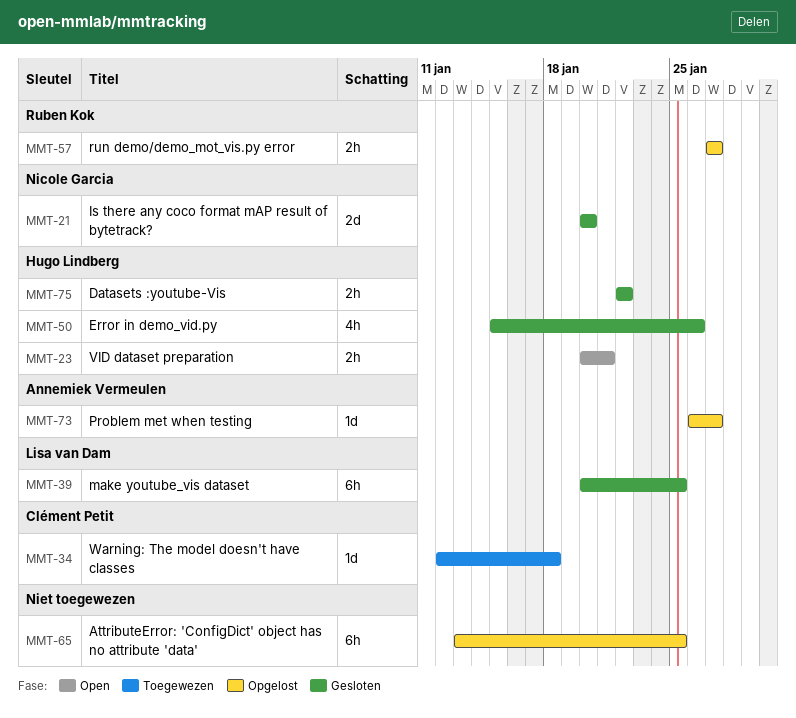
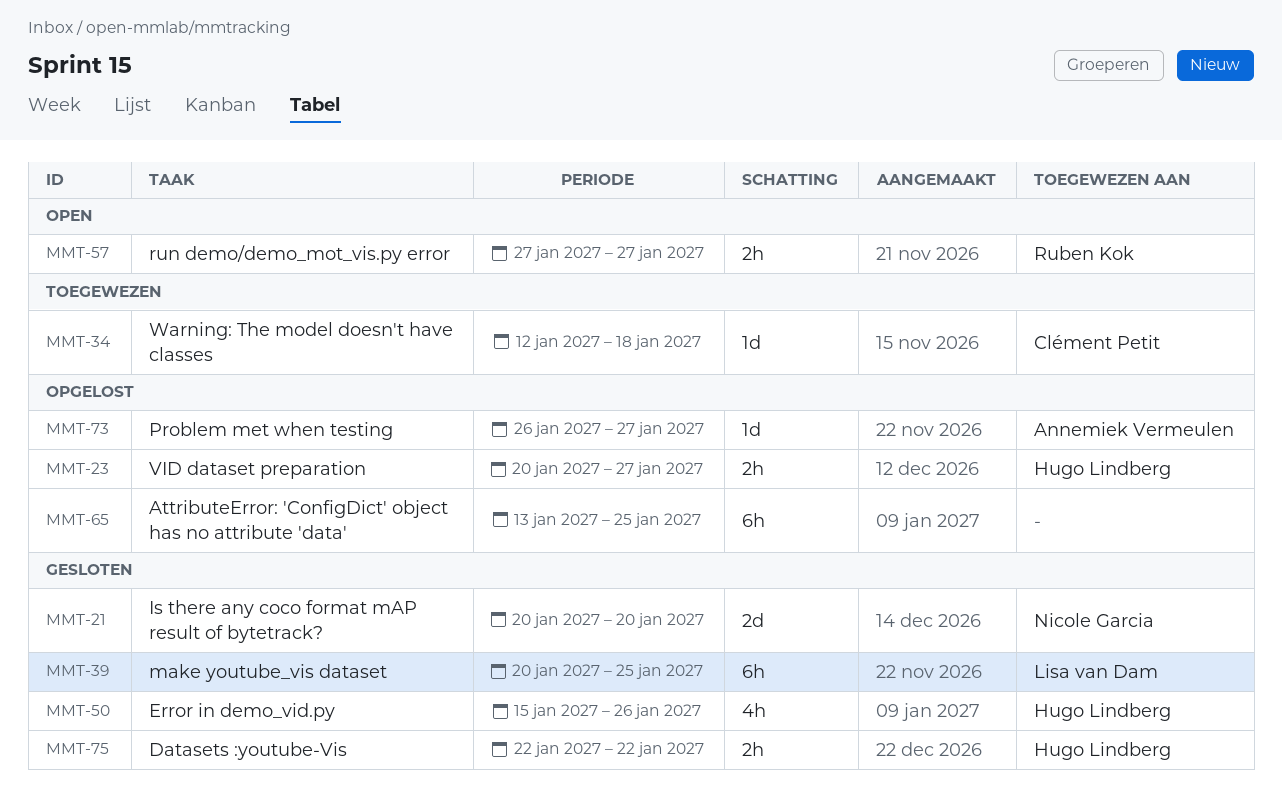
MMT-23, status: Open -> Opgelost
MMT-23, due: Jan 21 -> Jan 27
MMT-57, status: Opgelost -> Open

